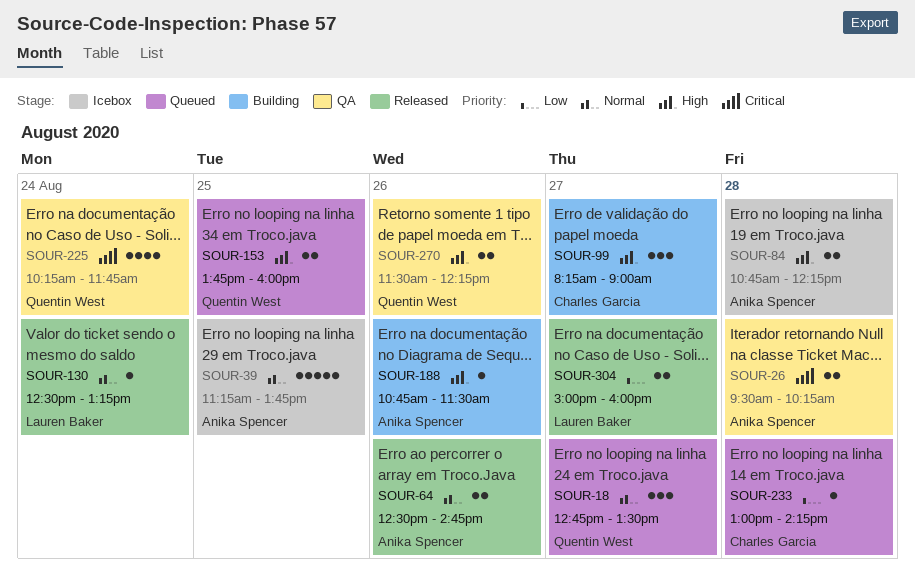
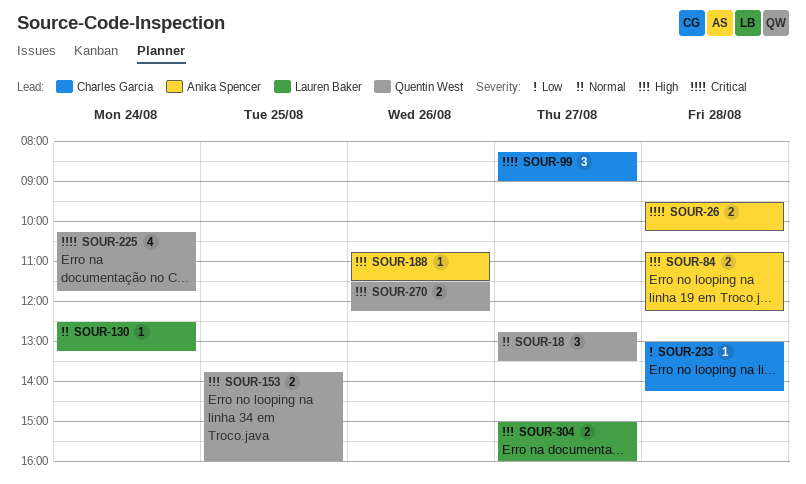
SOUR-39: present -> none
SOUR-64: present -> none
SOUR-99, priority: High -> Critical
SOUR-304, priority: Low -> High

